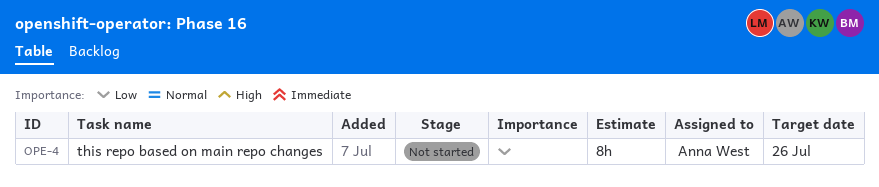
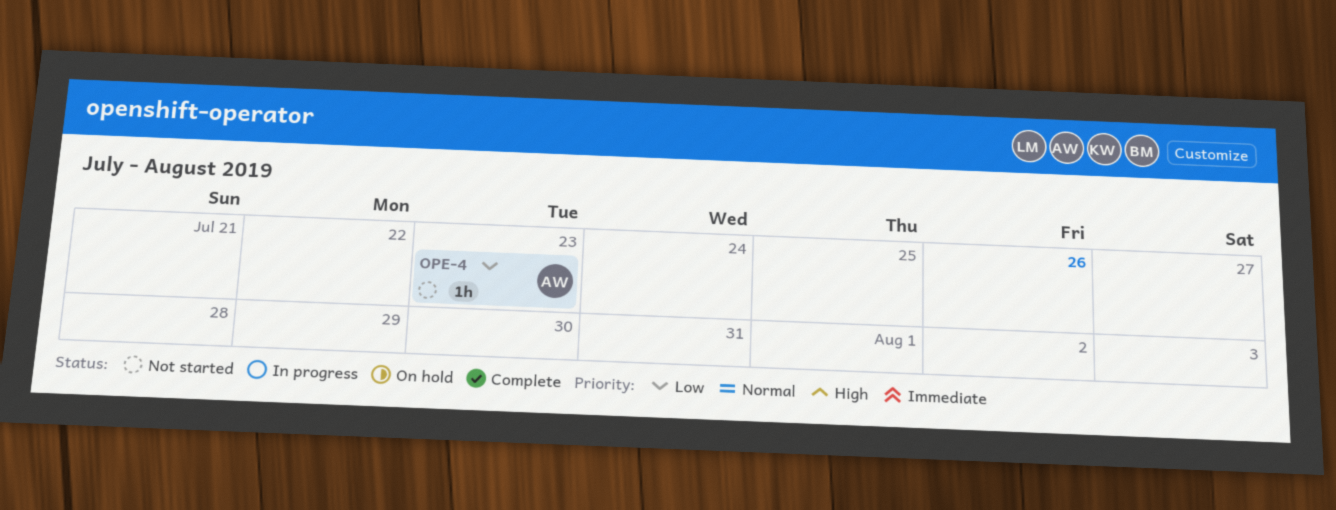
OPE-4, estimate: 8h -> 1h
OPE-4, due: Jul 26 -> Jul 23

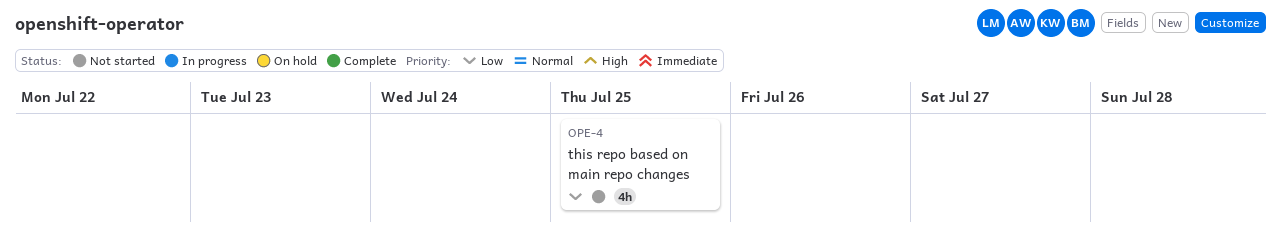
OPE-4, estimate: 1h -> 4h
OPE-4, due: Jul 23 -> Jul 25

